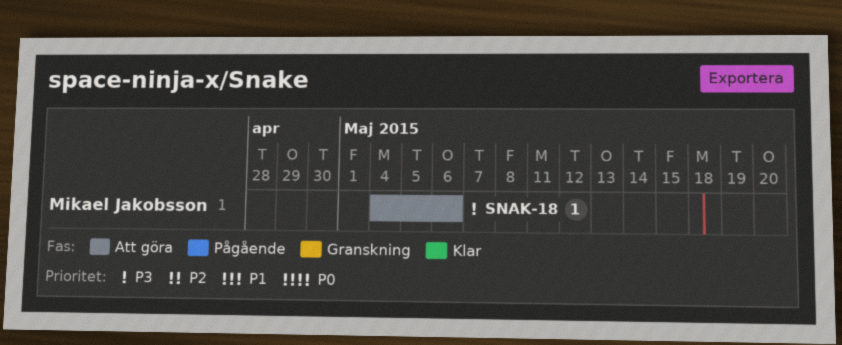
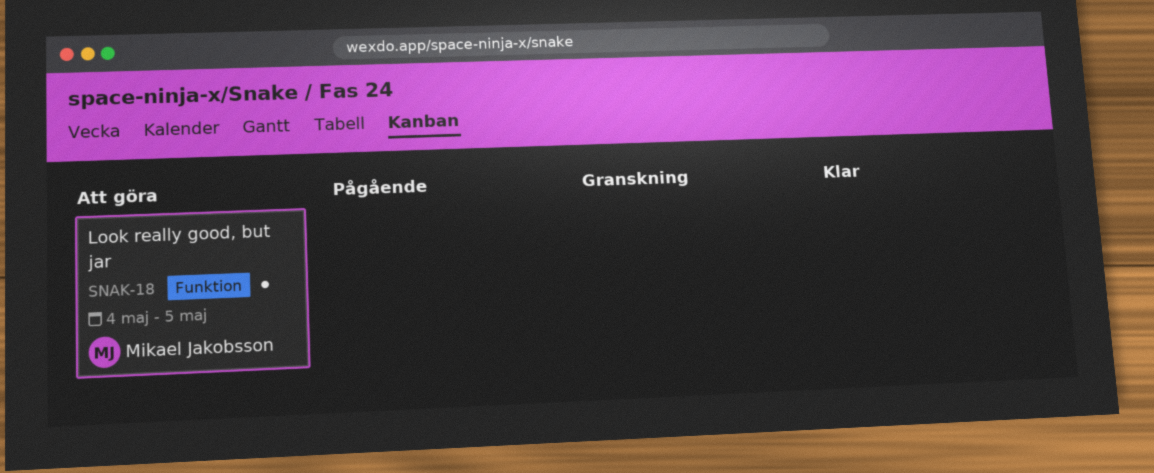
SNAK-18, due: May 6 -> May 5

